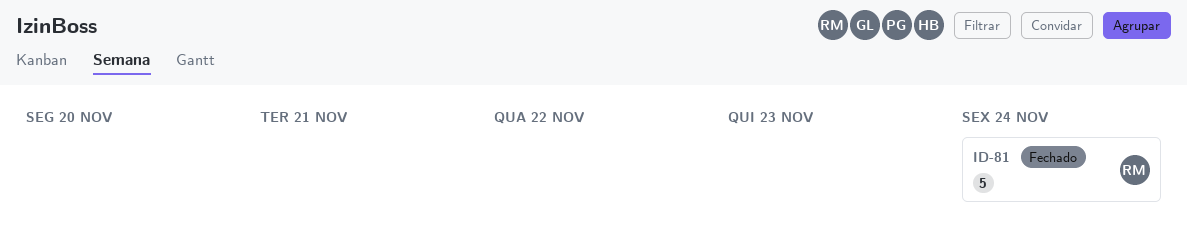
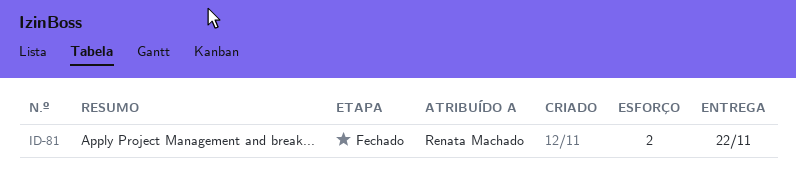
ID-81, estimate: 5 -> 2
ID-81, due: Nov 24 -> Nov 22

